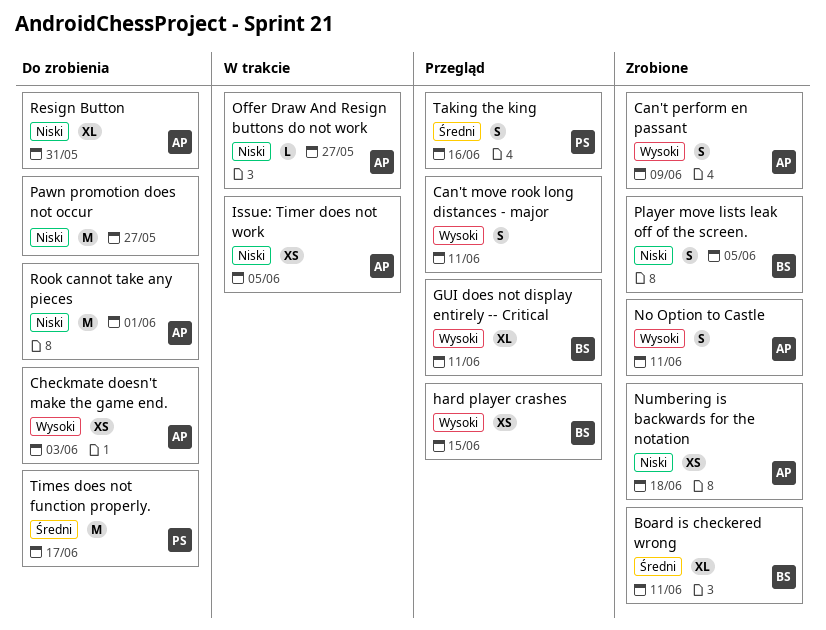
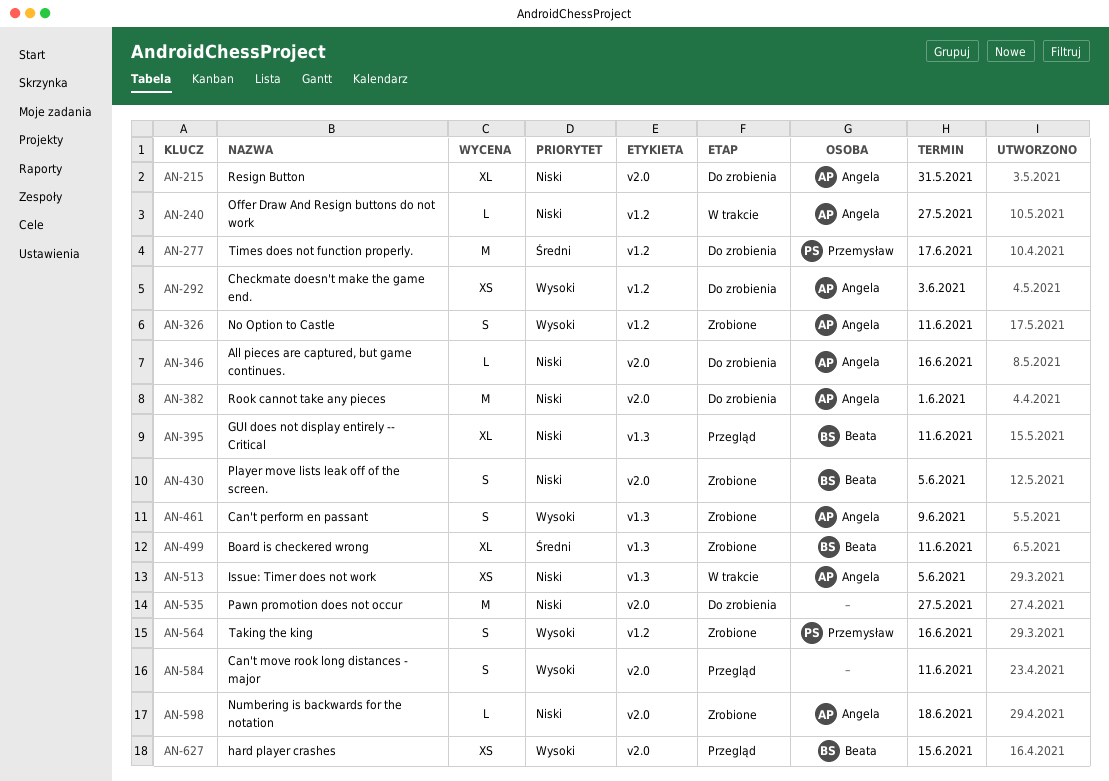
All pieces are captured, but game continues.: none -> present
GUI does not display entirely -- Critical, priority: Wysoki -> Niski
Numbering is backwards for the notation, estimate: XS -> L
Taking the king, status: Przegląd -> Zrobione
Taking the king, priority: Średni -> Wysoki

